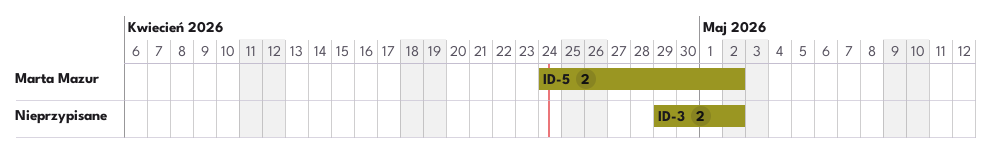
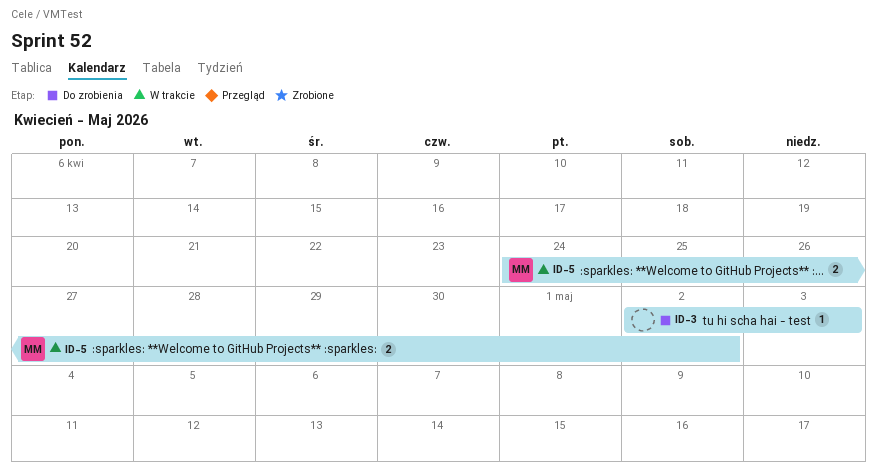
ID-3, estimate: 2 -> 1
ID-3, start: Apr 29 -> May 2
ID-3, due: May 2 -> May 3

